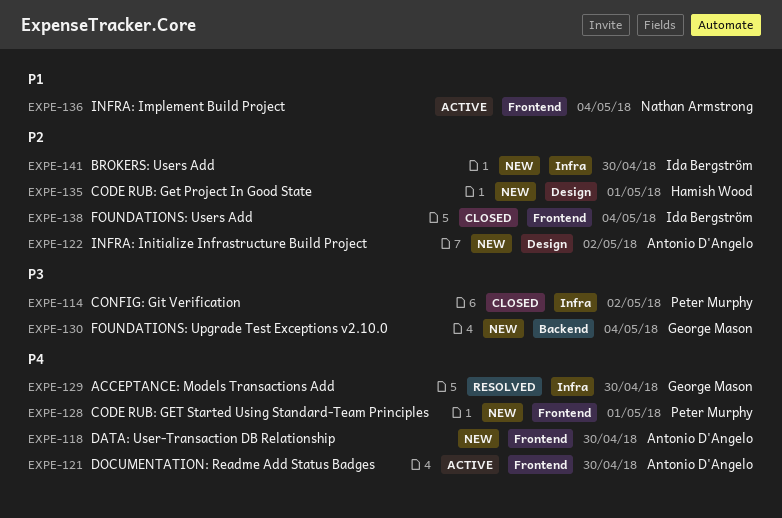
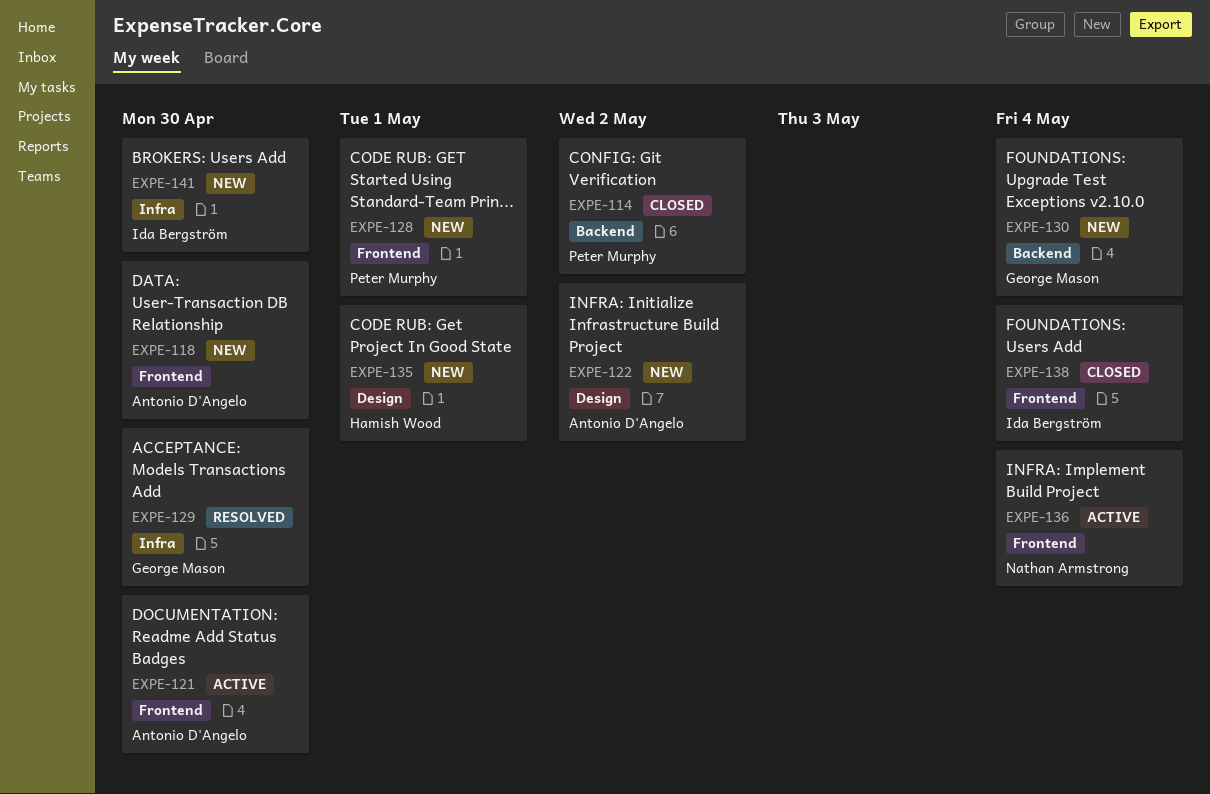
EXPE-114, label: Infra -> Backend

